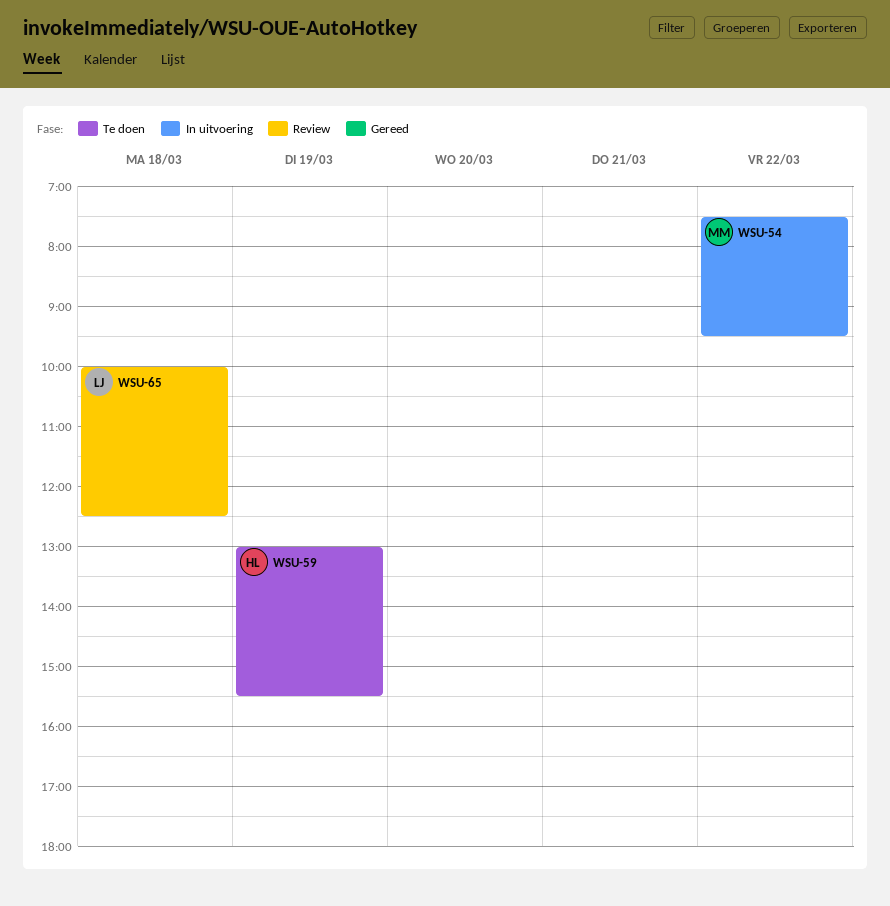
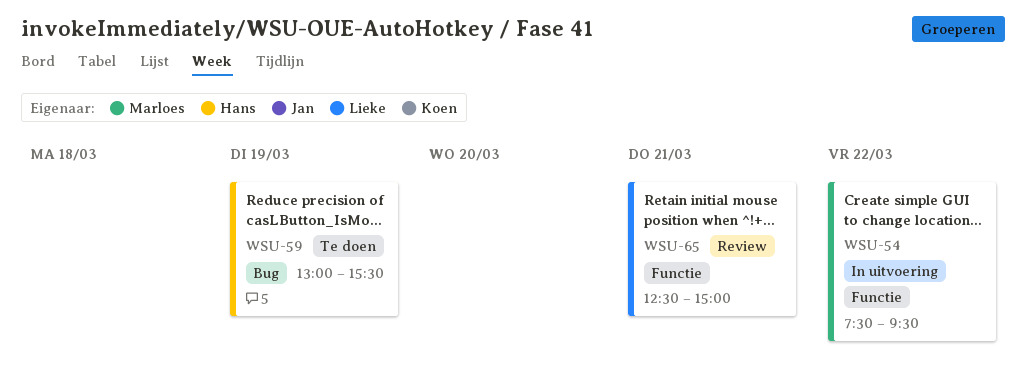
WSU-65, day: Mar 18 -> Mar 21
WSU-65, begins: 10:00 -> 12:30
WSU-65, ends: 12:30 -> 15:00

